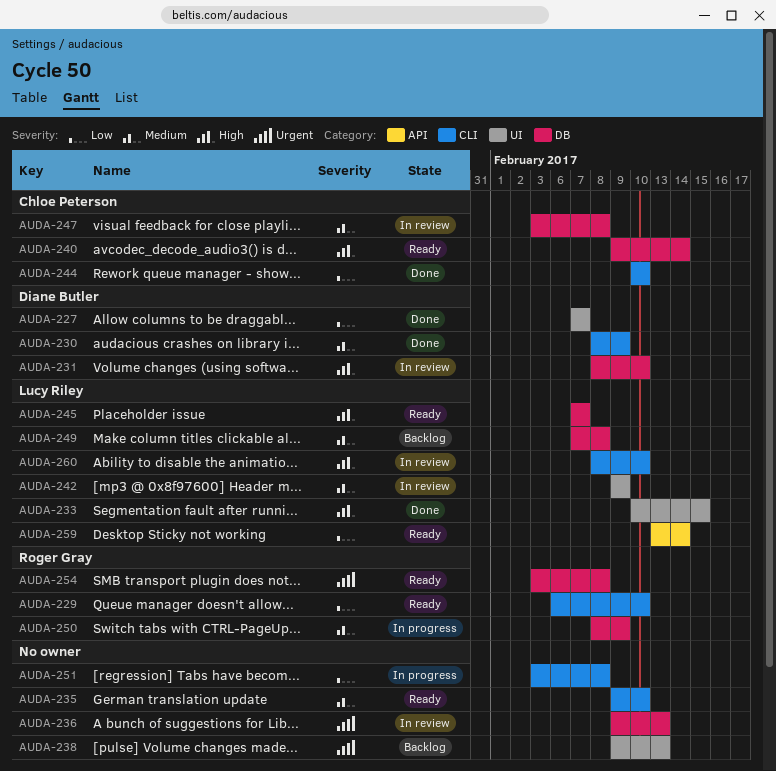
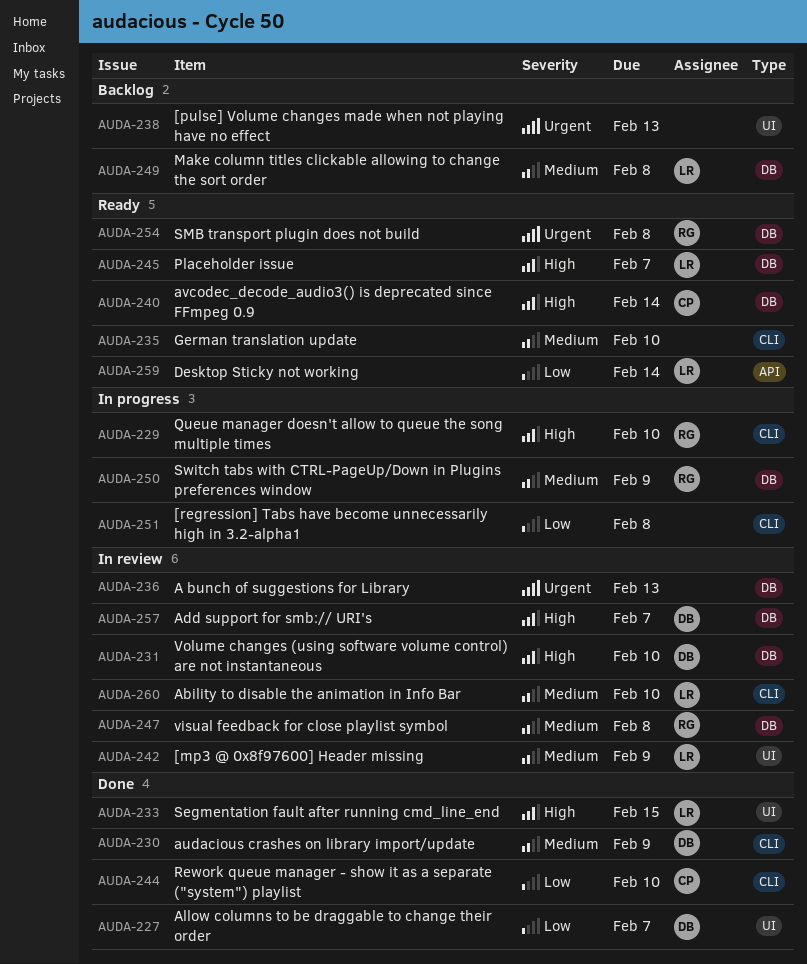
AUDA-229, status: Ready -> In progress
AUDA-229, priority: Low -> High
AUDA-247, owner: Chloe Peterson -> Roger Gray
AUDA-257: none -> present
AUDA-260, priority: High -> Medium

